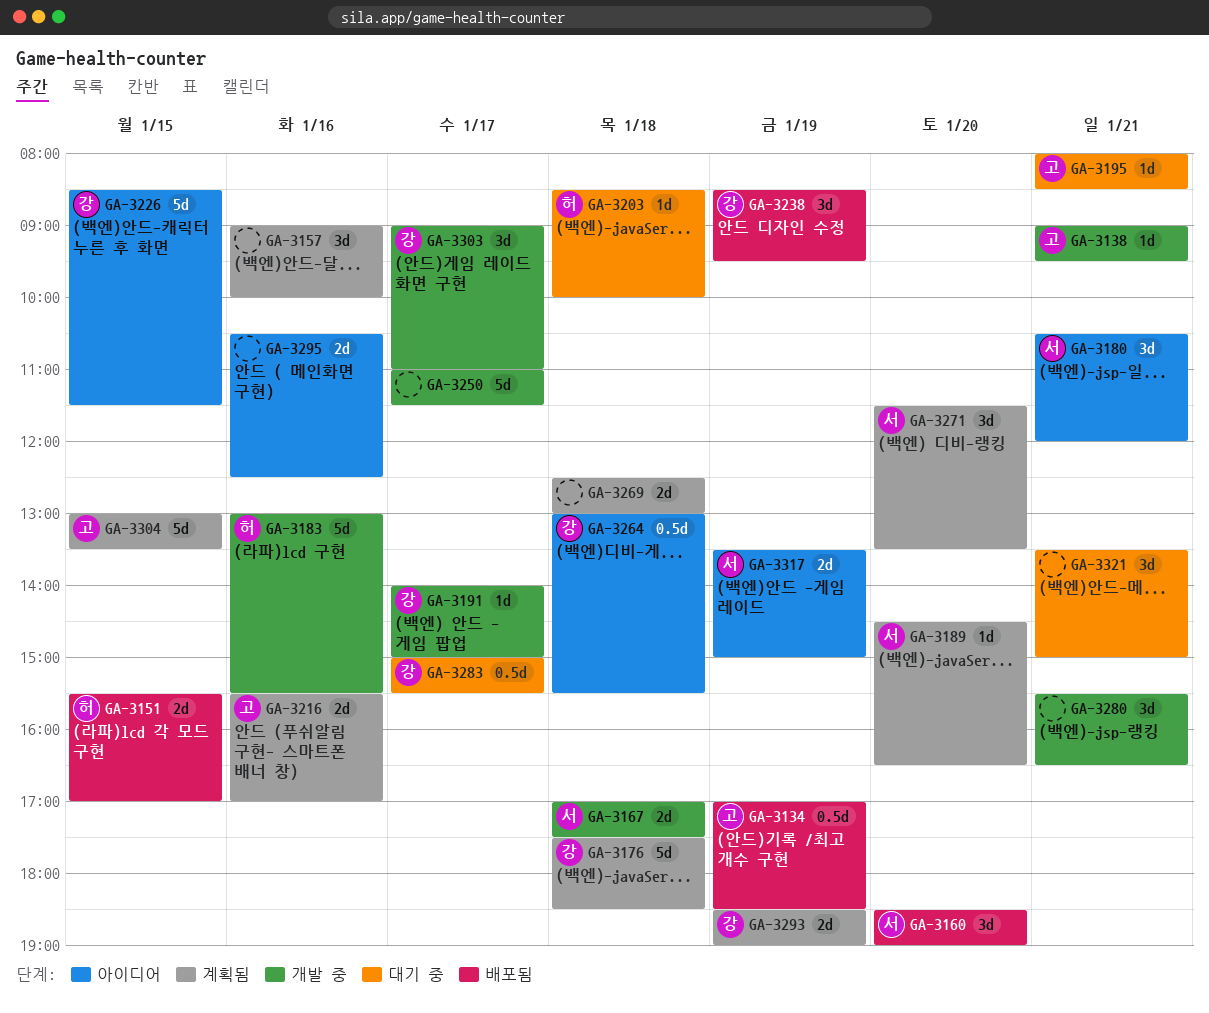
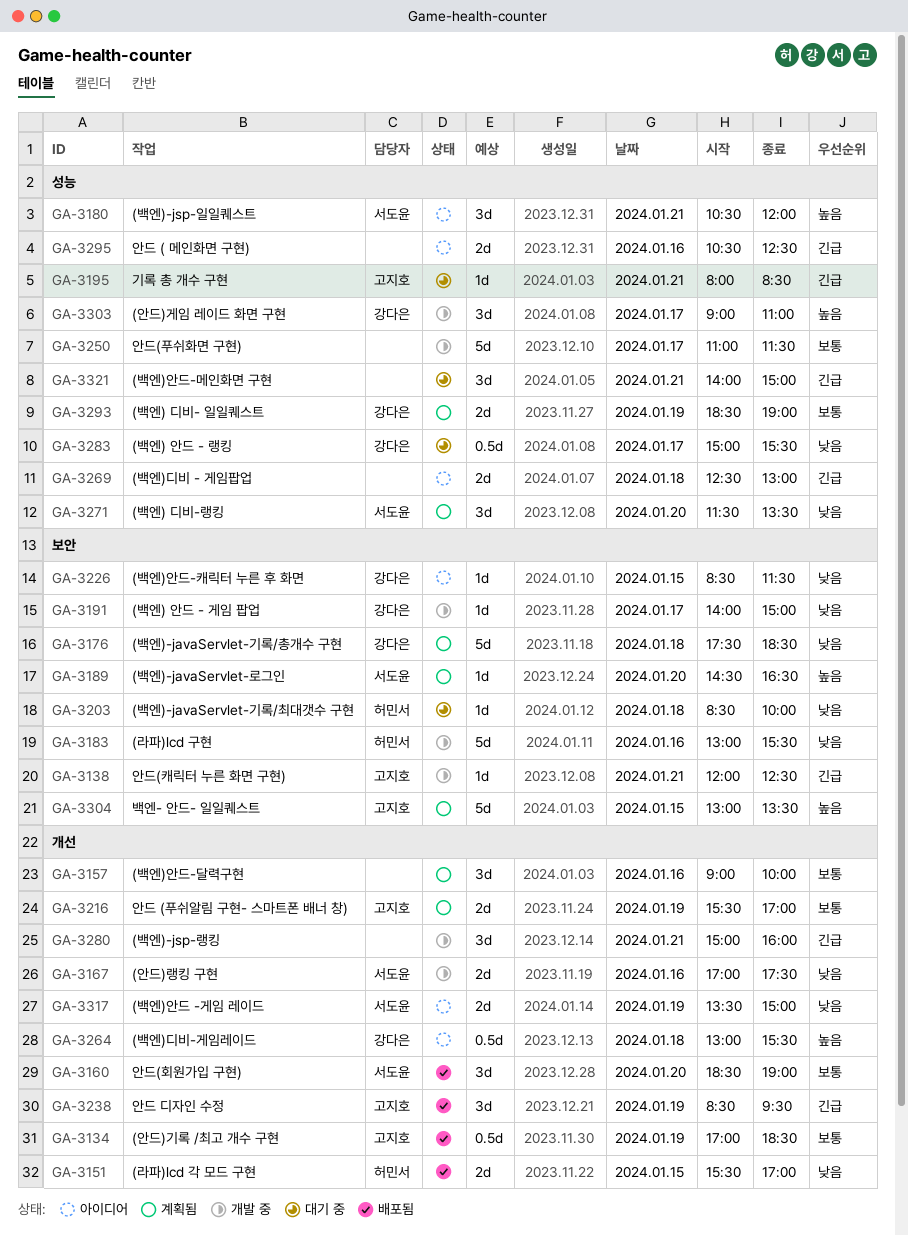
GA-3138, begins: 09:00 -> 12:00
GA-3138, ends: 09:30 -> 12:30
GA-3167, day: Jan 18 -> Jan 16
GA-3216, day: Jan 16 -> Jan 19
GA-3226, estimate: 5d -> 1d
GA-3238, owner: 강다은 -> 고지호
GA-3269, status: 계획됨 -> 아이디어
GA-3280, begins: 15:30 -> 15:00
GA-3280, ends: 16:30 -> 16:00
GA-3321, begins: 13:30 -> 14:00

